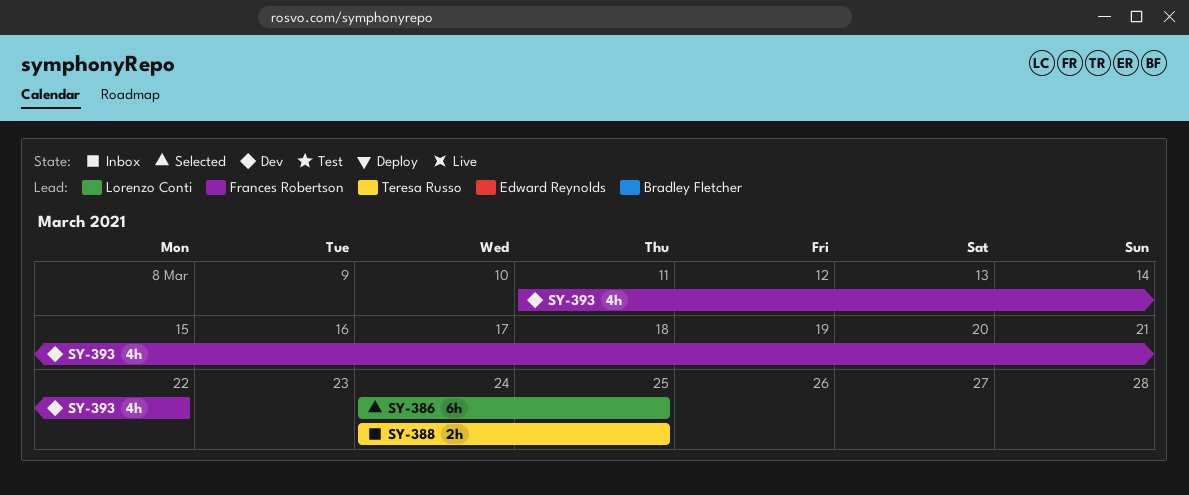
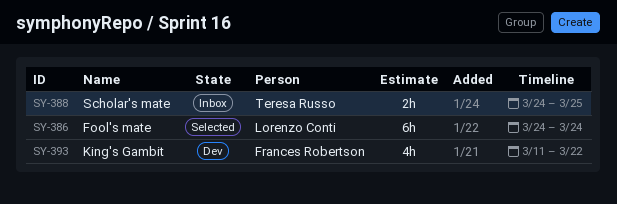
SY-386, due: Mar 25 -> Mar 24

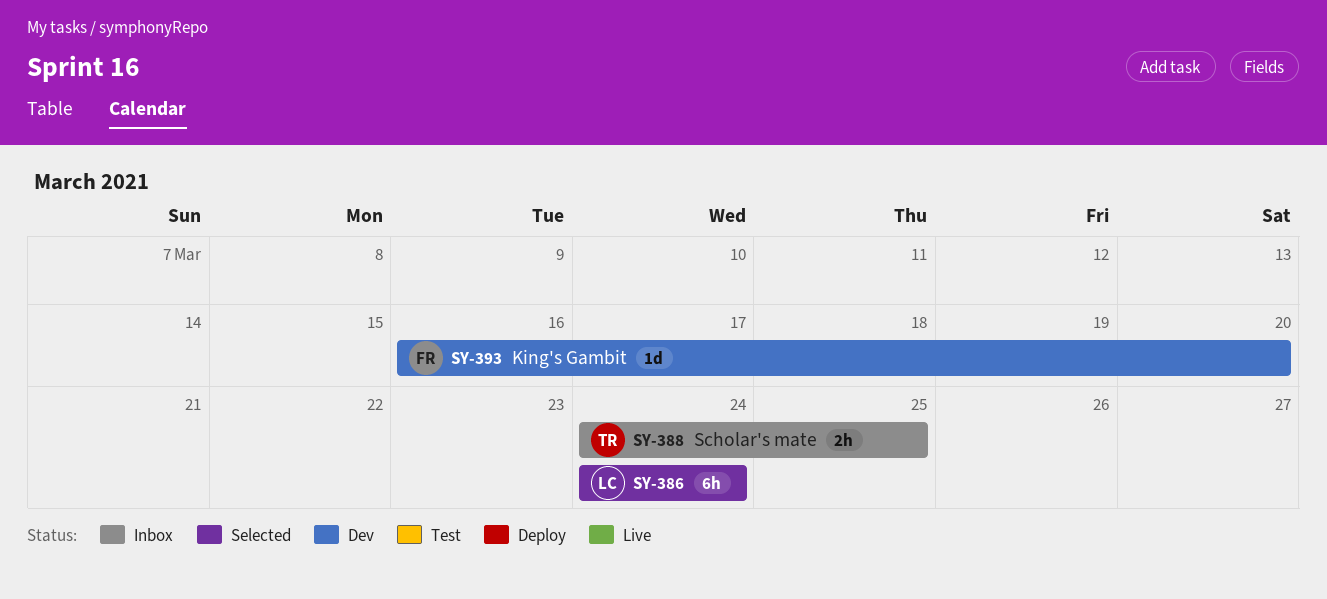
SY-393, estimate: 4h -> 1d
SY-393, start: Mar 11 -> Mar 16
SY-393, due: Mar 22 -> Mar 20

